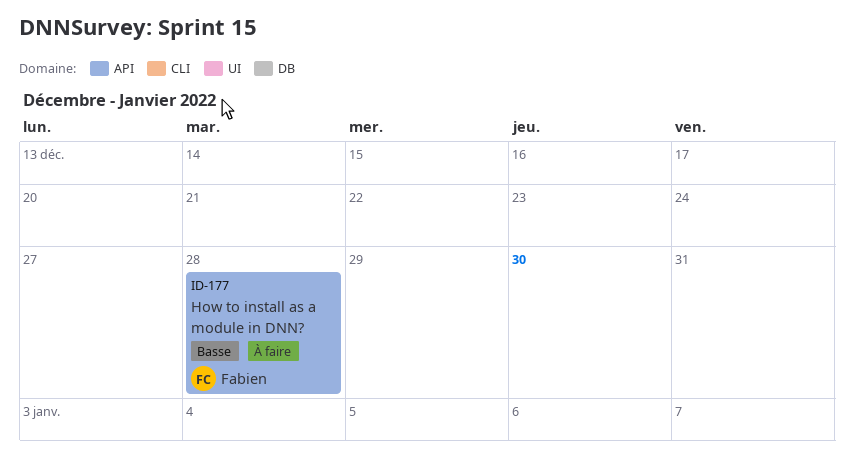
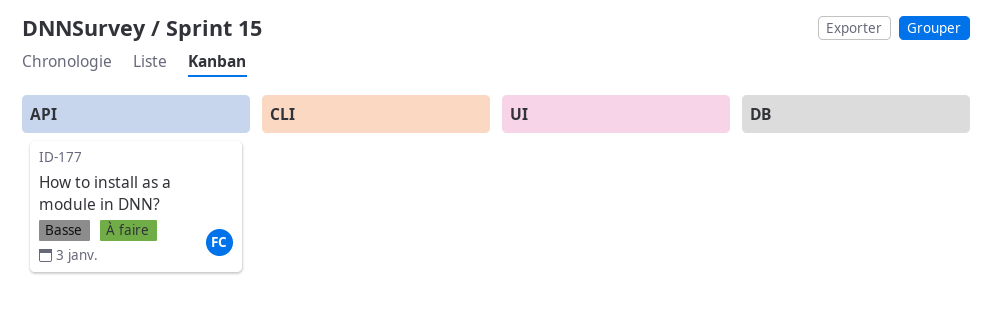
ID-177, due: Dec 28 -> Jan 3

